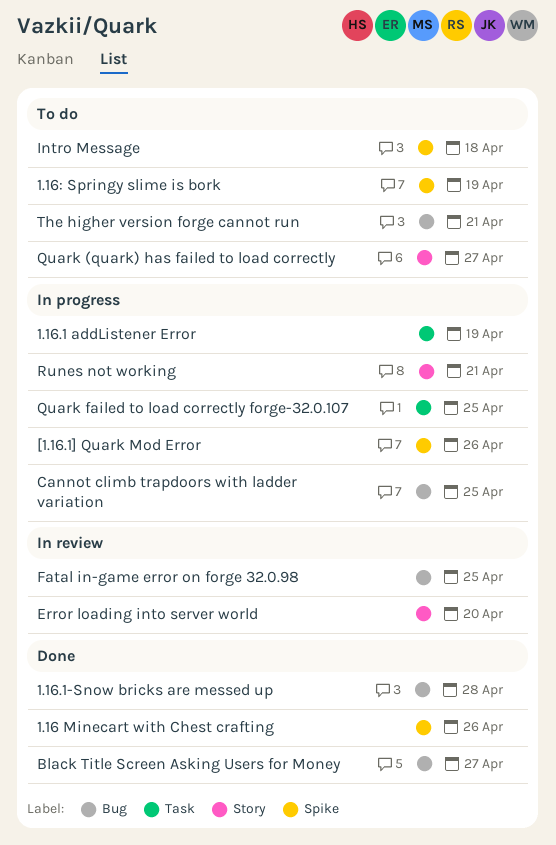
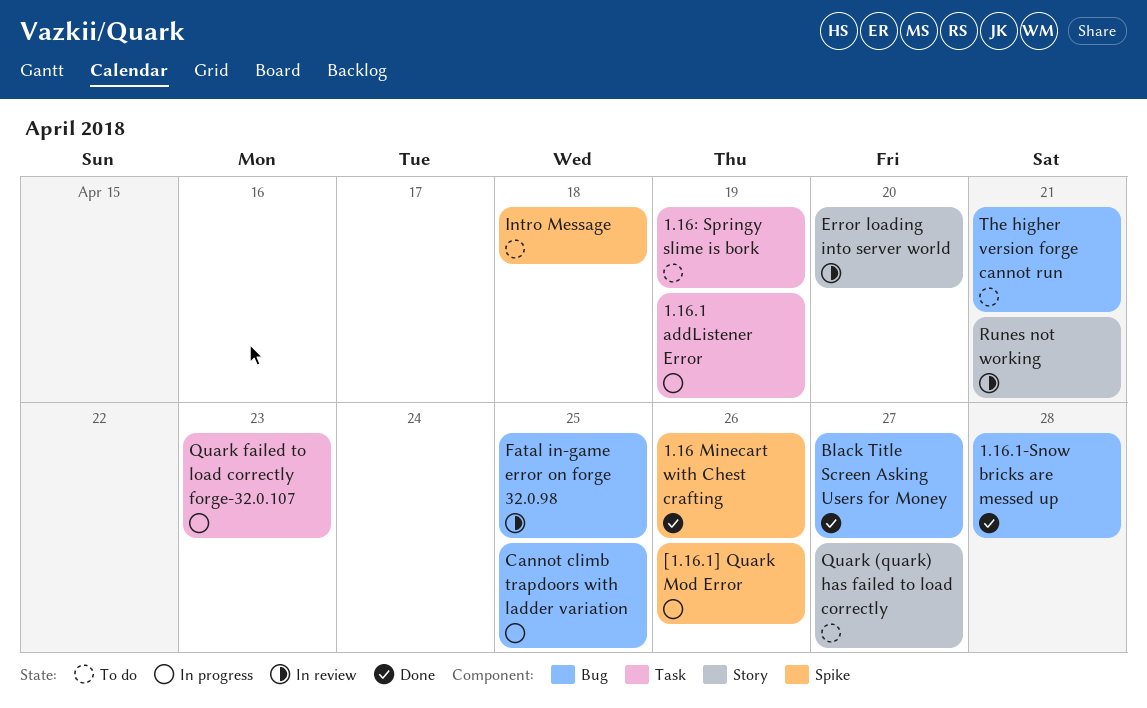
1.16: Springy slime is bork, label: Spike -> Task
Quark failed to load correctly forge-32.0.107, due: Apr 25 -> Apr 23
Runes not working, status: In progress -> In review

